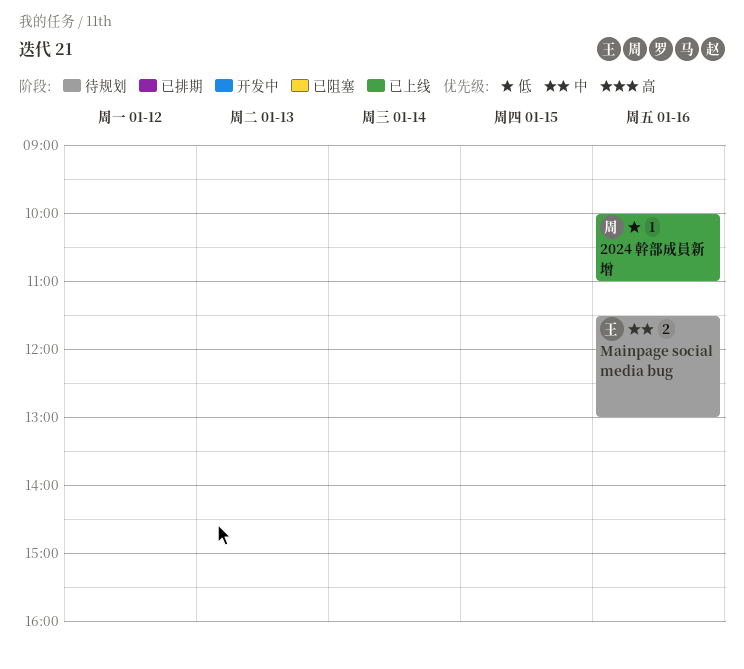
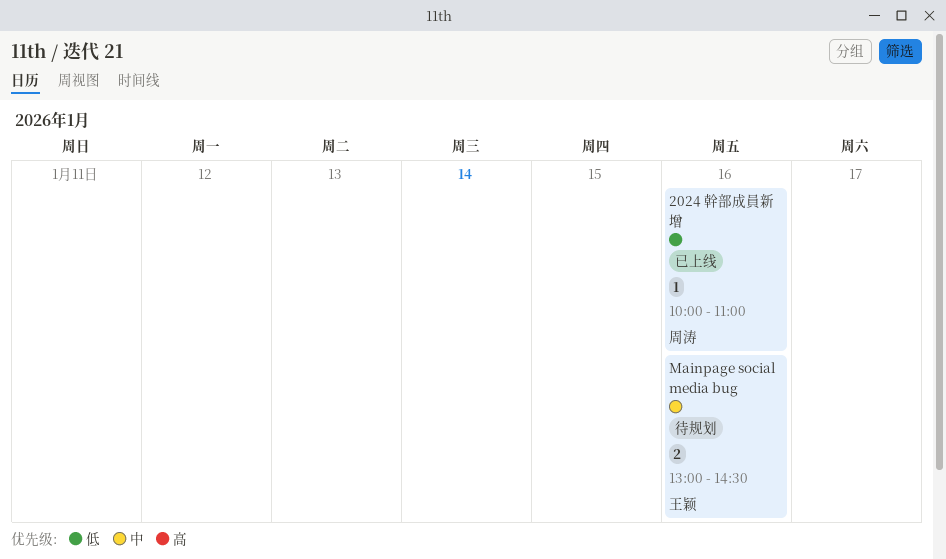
Mainpage social media bug, begins: 11:30 -> 13:00
Mainpage social media bug, ends: 13:00 -> 14:30

